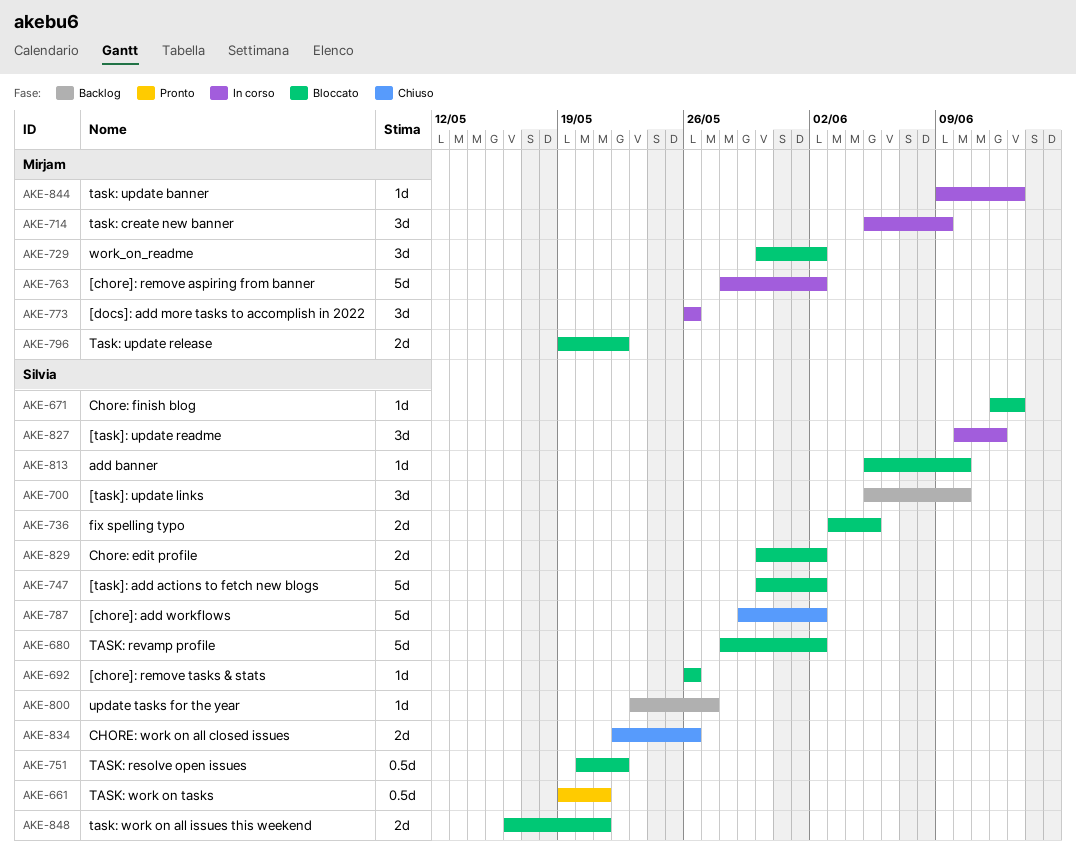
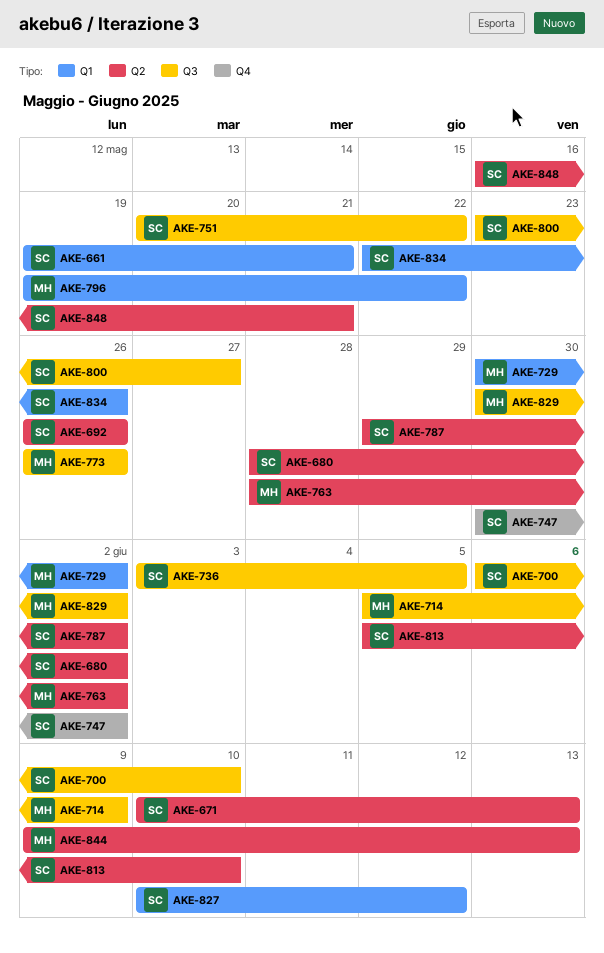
AKE-671, start: Jun 12 -> Jun 10
AKE-700, start: Jun 5 -> Jun 6
AKE-829, owner: Silvia -> Mirjam

